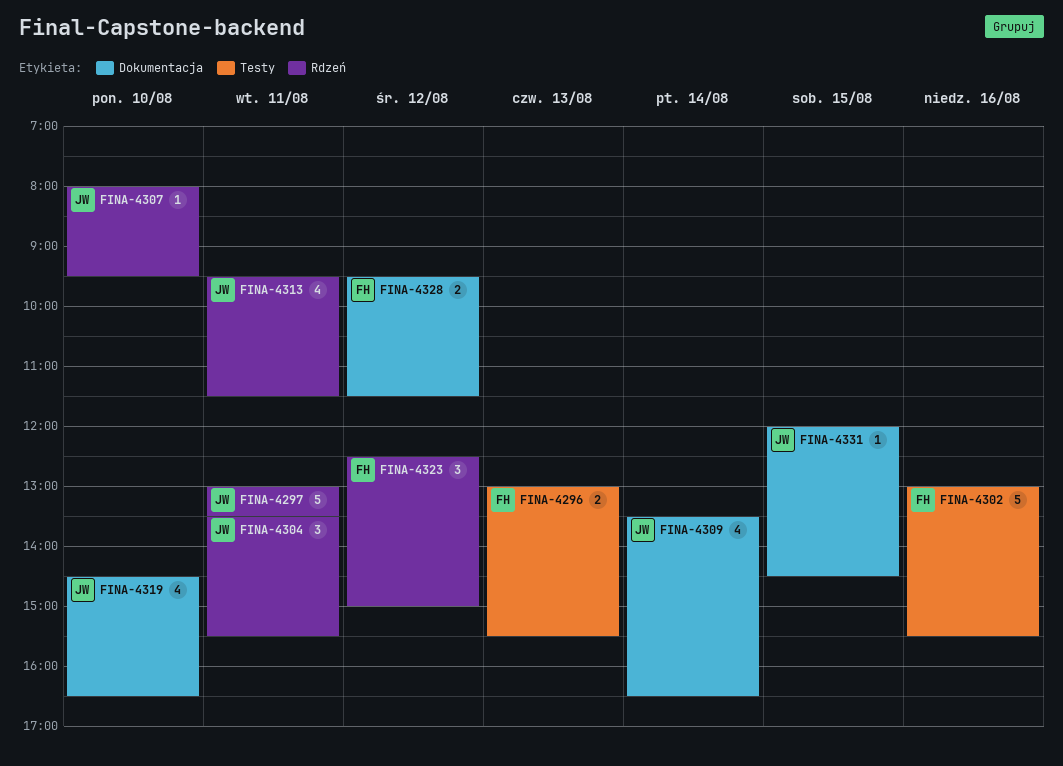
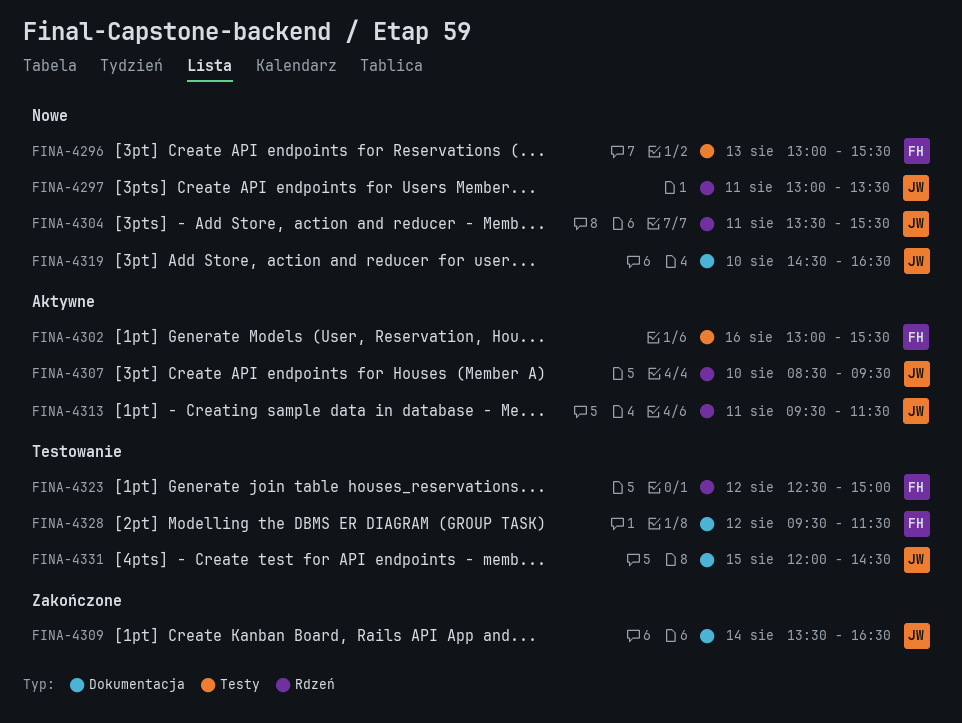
FINA-4307, begins: 08:00 -> 08:30

